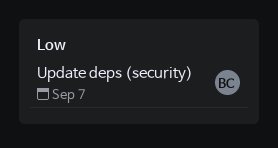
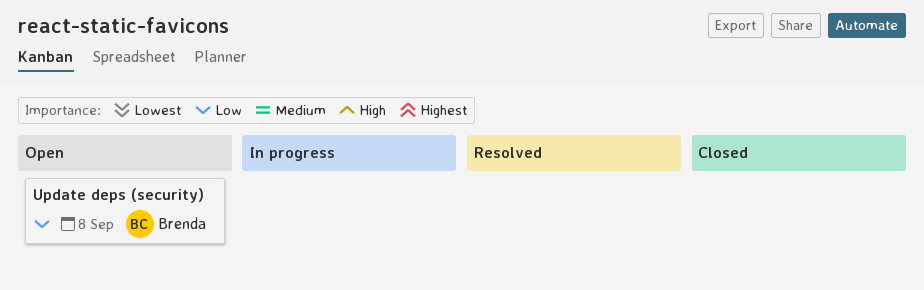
Update deps (security), due: Sep 7 -> Sep 8

